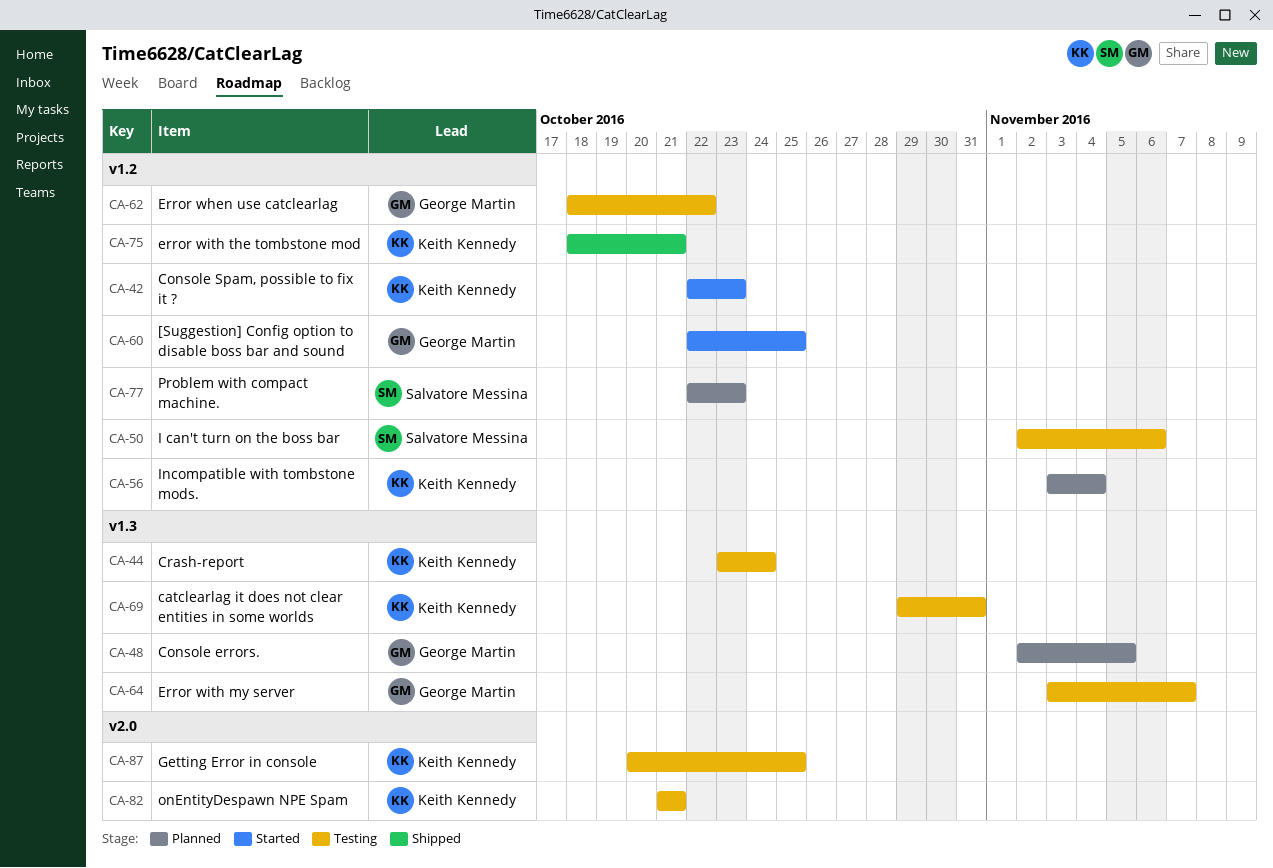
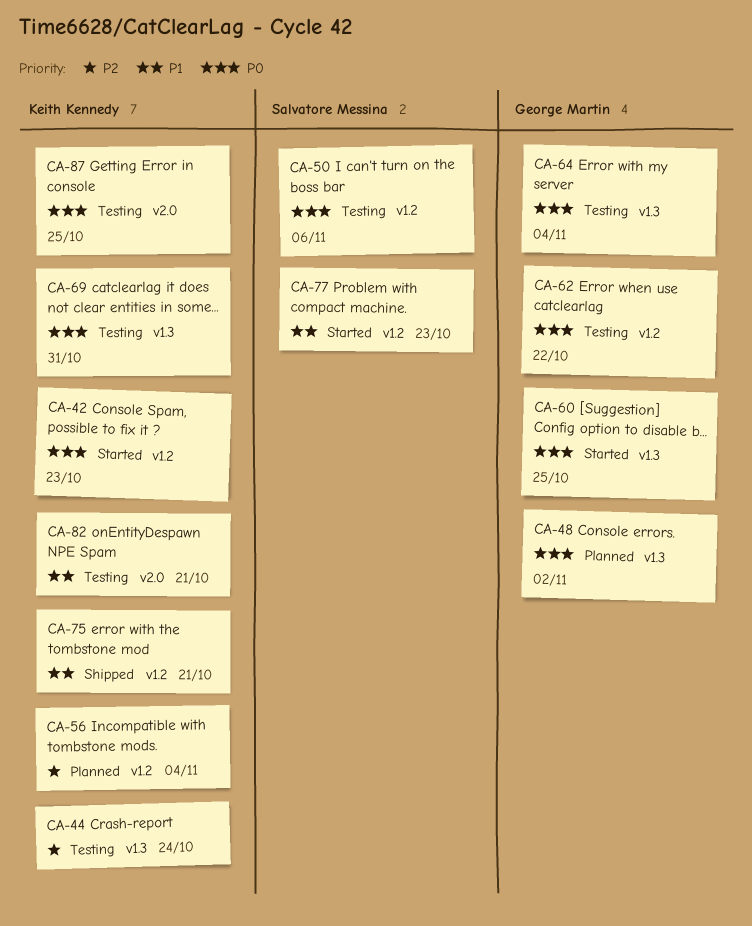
CA-48, due: Nov 5 -> Nov 2
CA-60, label: v1.2 -> v1.3
CA-64, due: Nov 7 -> Nov 4
CA-77, status: Planned -> Started

